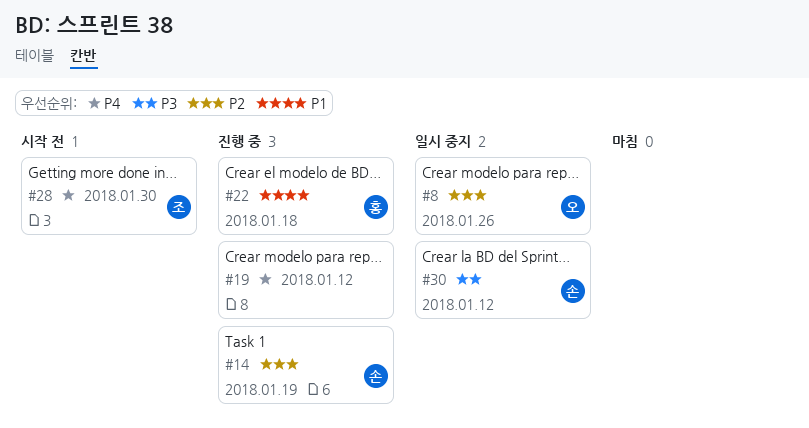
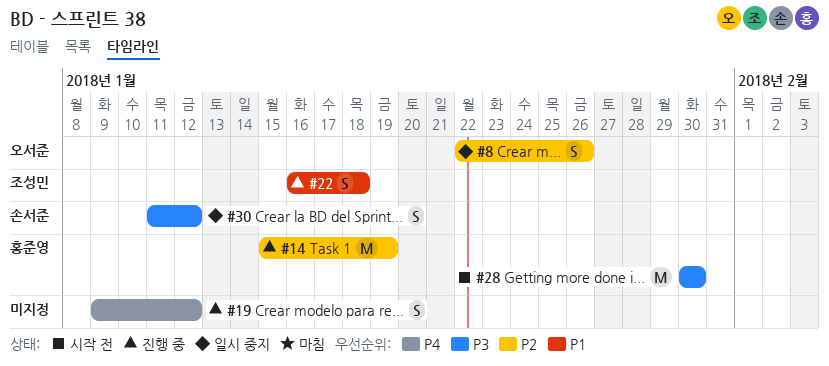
#14, owner: 손서준 -> 홍준영
#22, owner: 홍준영 -> 조성민
#28, owner: 조성민 -> 홍준영
#28, priority: P4 -> P3

